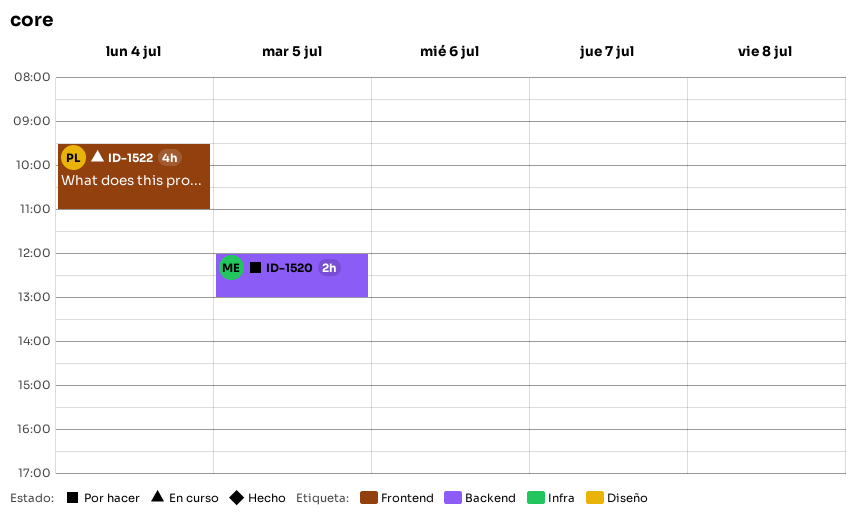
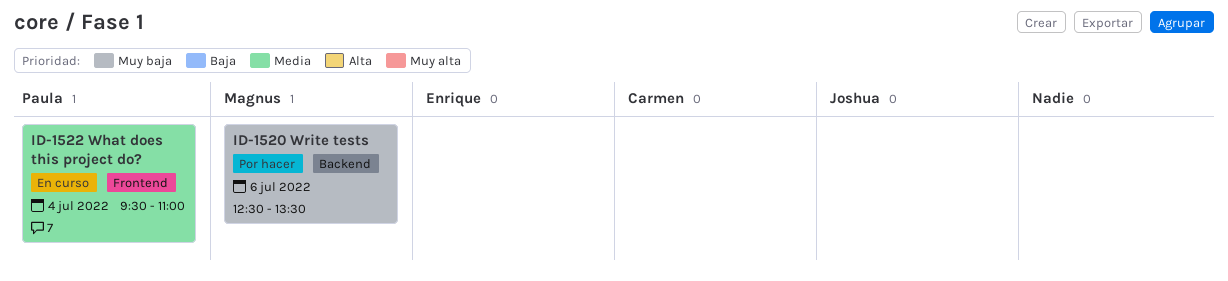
ID-1520, day: Jul 5 -> Jul 6
ID-1520, begins: 12:00 -> 12:30
ID-1520, ends: 13:00 -> 13:30

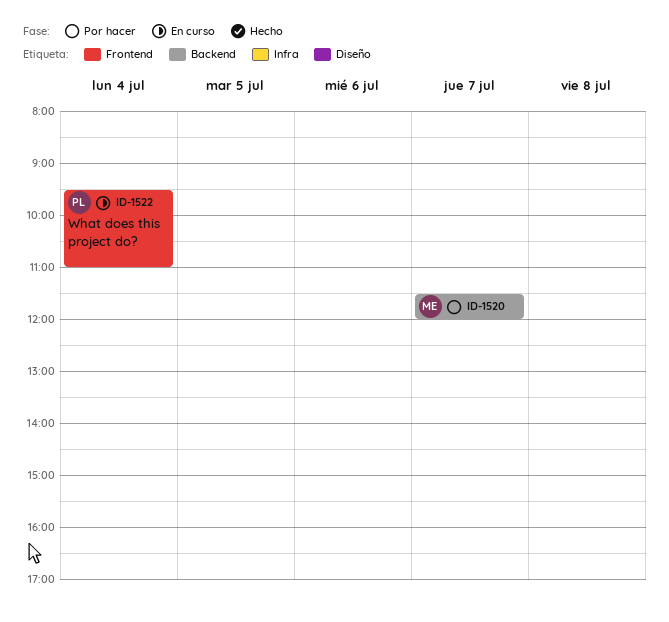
ID-1520, day: Jul 6 -> Jul 7
ID-1520, begins: 12:30 -> 11:30
ID-1520, ends: 13:30 -> 12:00

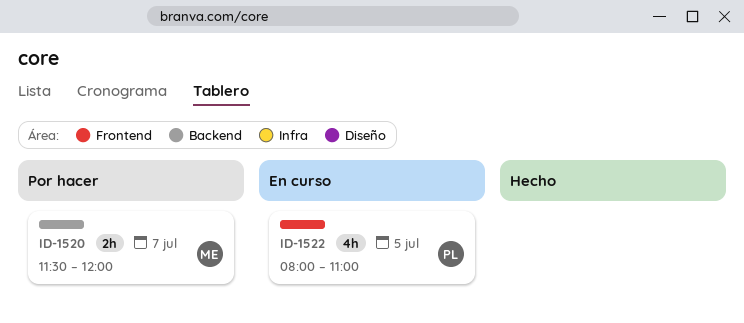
ID-1522, day: Jul 4 -> Jul 5
ID-1522, begins: 09:30 -> 08:00

